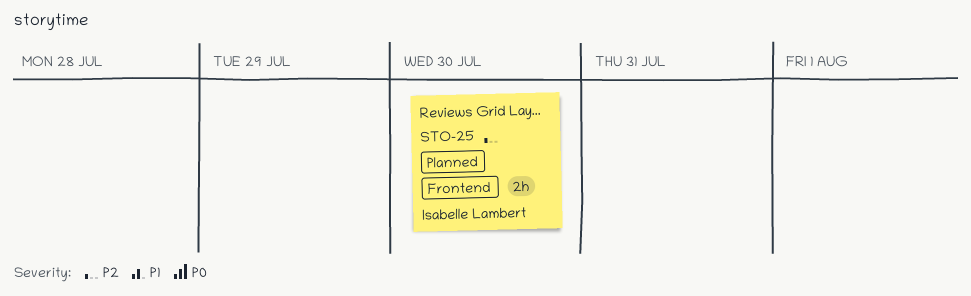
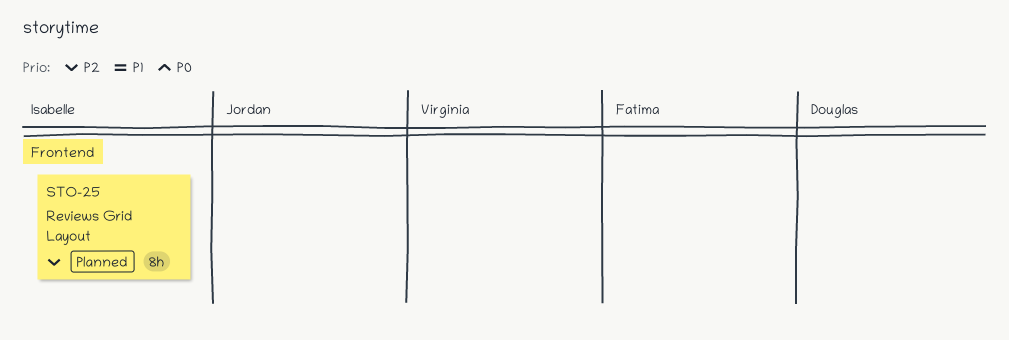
STO-25, estimate: 2h -> 8h

